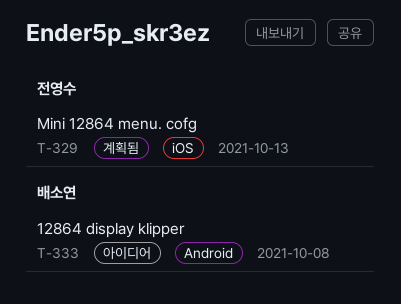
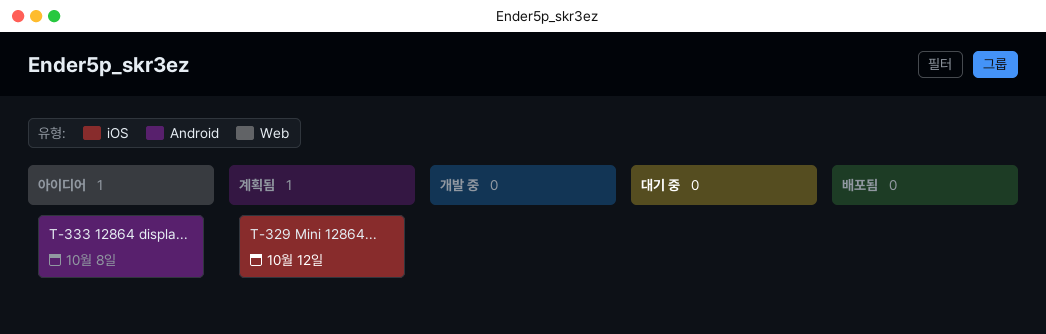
T-329, due: Oct 13 -> Oct 12

